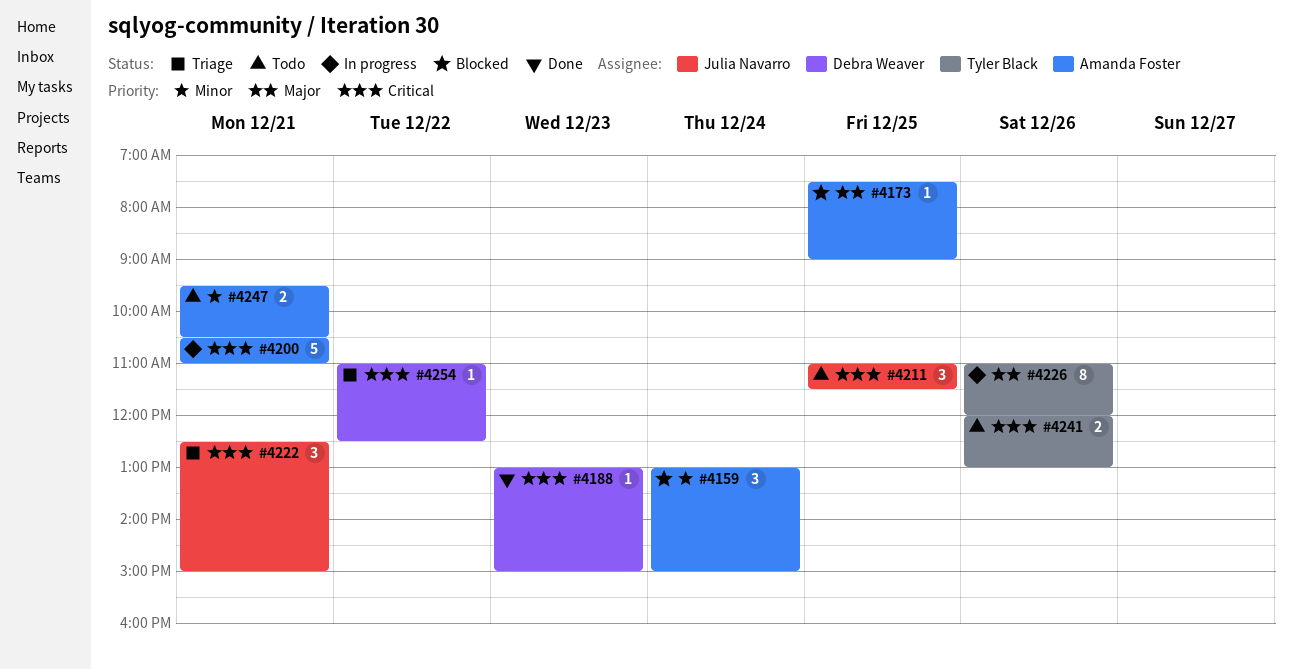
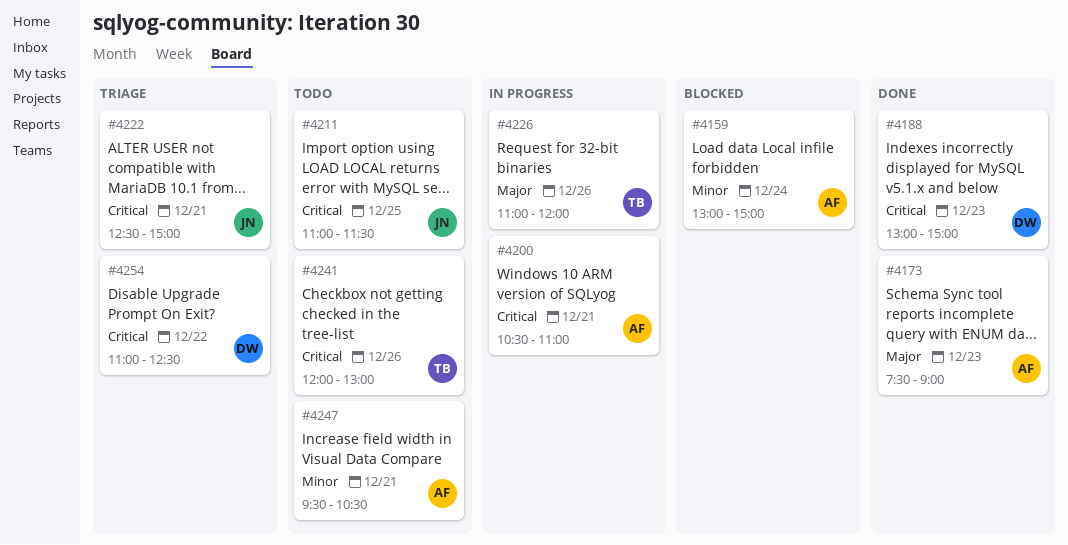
#4173, status: Blocked -> Done
#4173, day: Dec 25 -> Dec 23

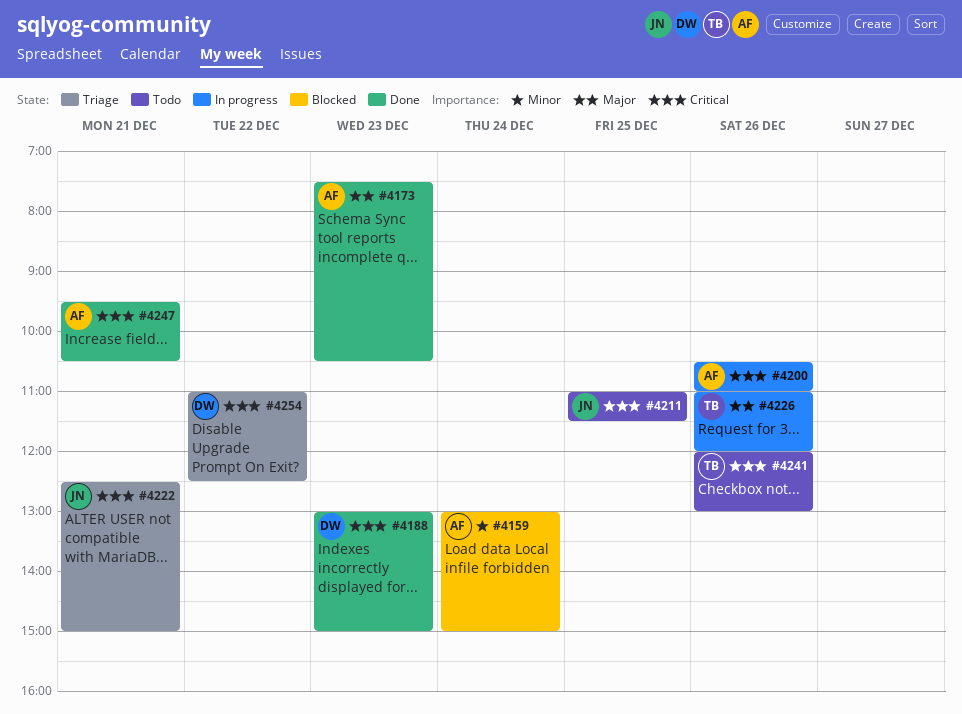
#4173, ends: 09:00 -> 10:30
#4200, day: Dec 21 -> Dec 26
#4247, status: Todo -> Done
#4247, priority: Minor -> Critical

